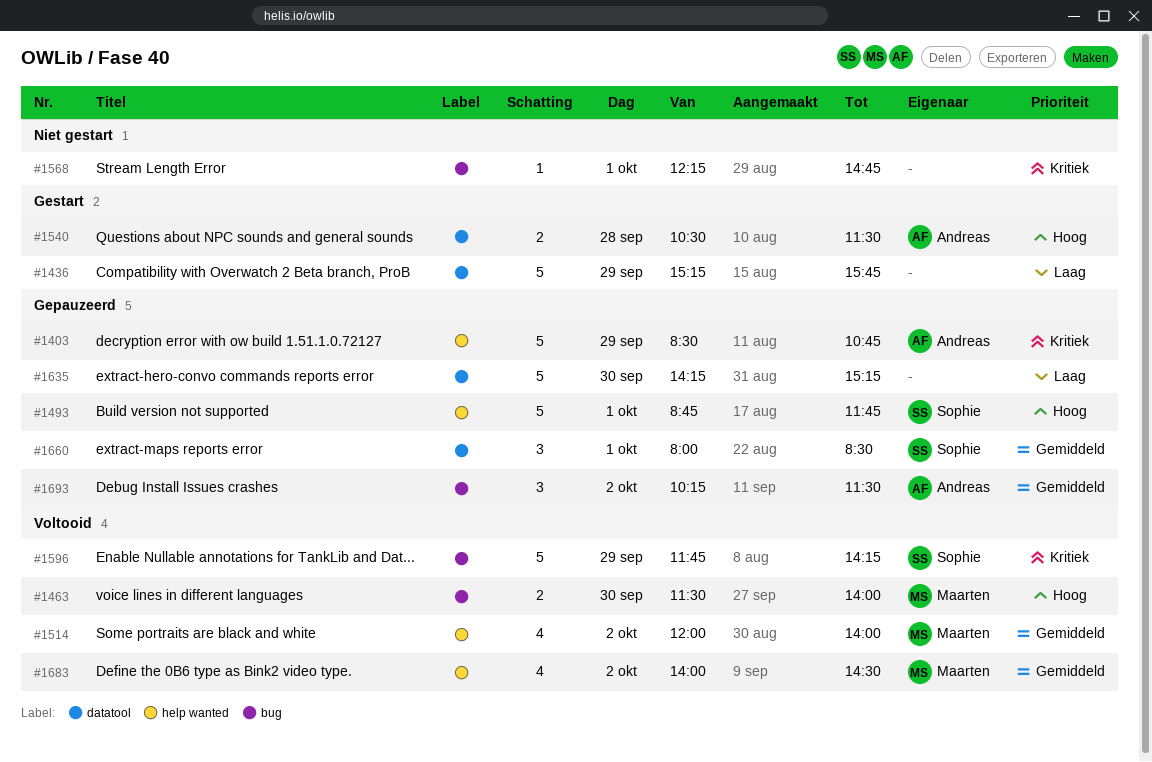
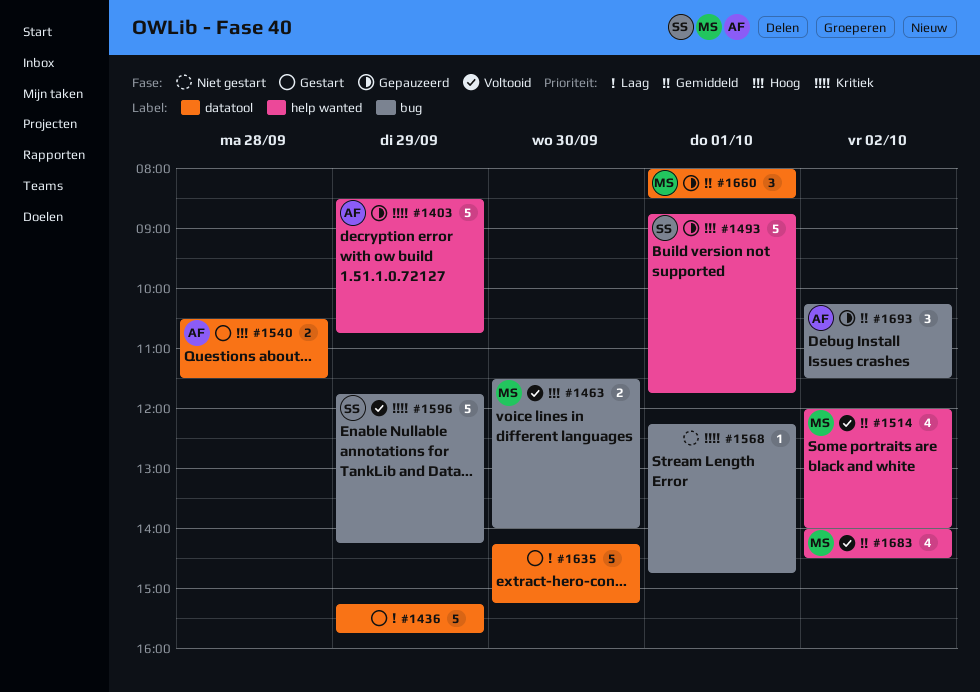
#1635, status: Gepauzeerd -> Gestart
#1660, owner: Sophie -> Maarten

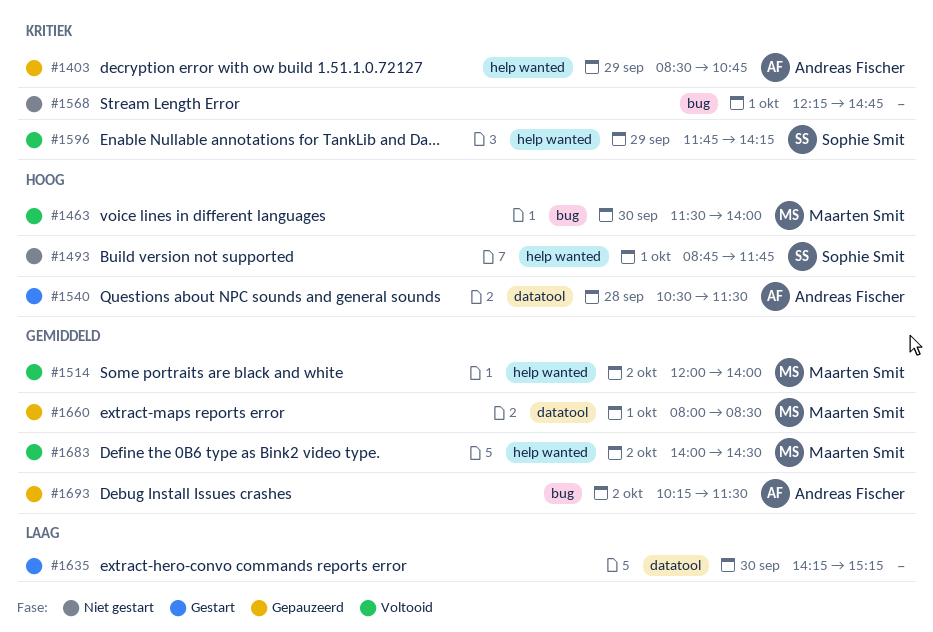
#1436: present -> none
#1493, status: Gepauzeerd -> Niet gestart
#1596, label: bug -> help wanted

